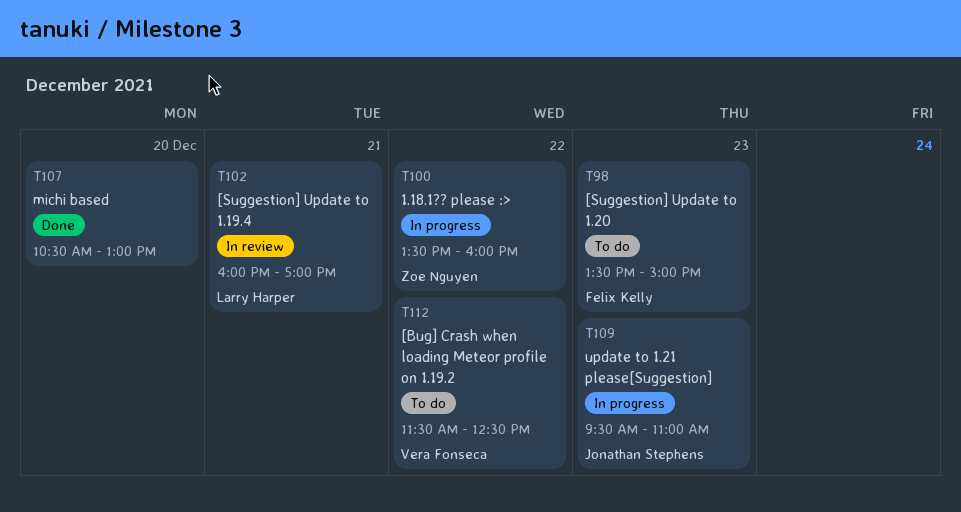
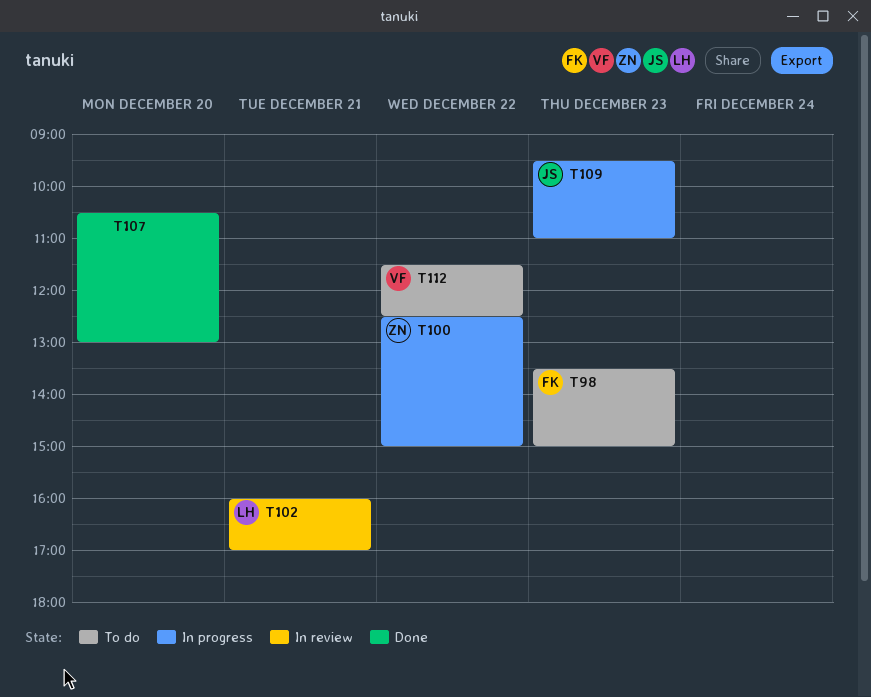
T100, begins: 13:30 -> 12:30
T100, ends: 16:00 -> 15:00

